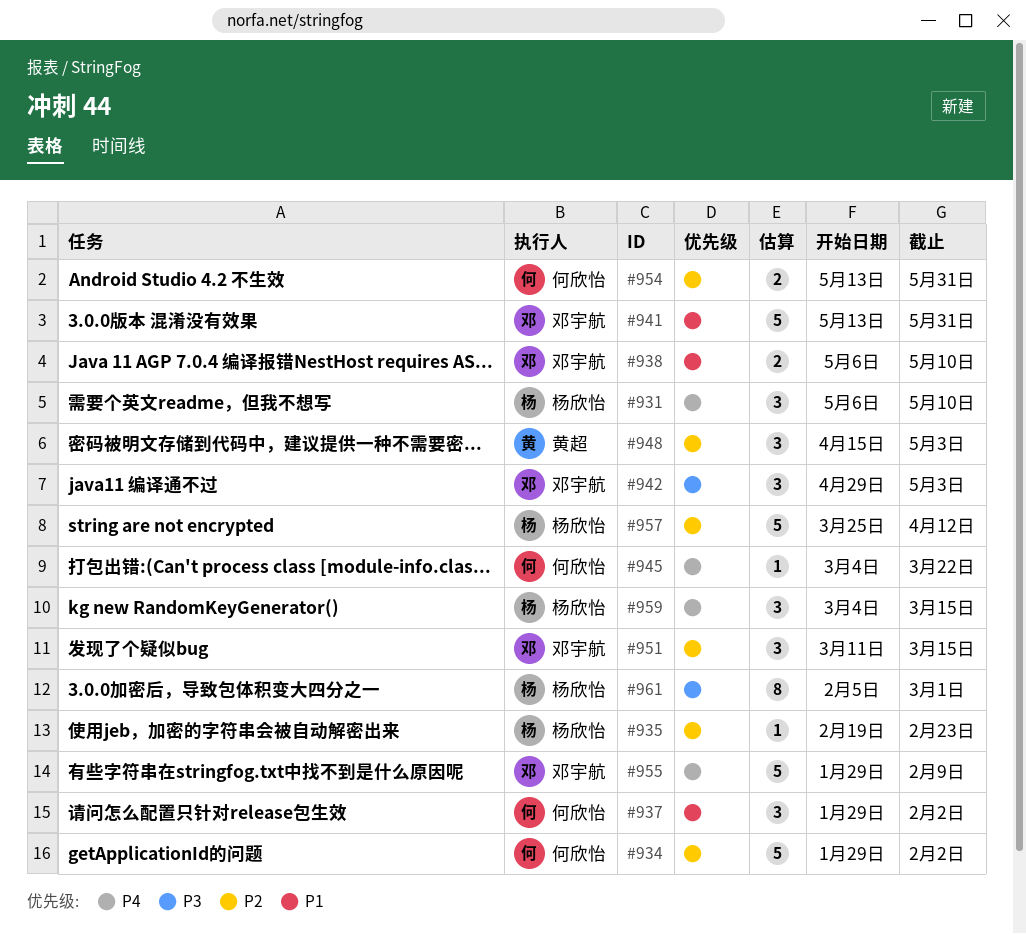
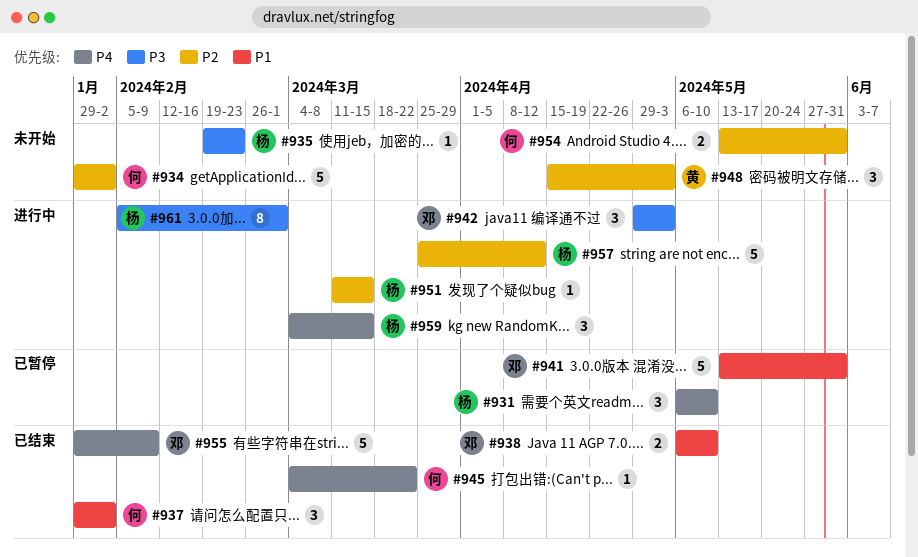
#935, priority: P2 -> P3
#951, owner: 邓宇航 -> 杨欣怡
#951, estimate: 3 -> 1

